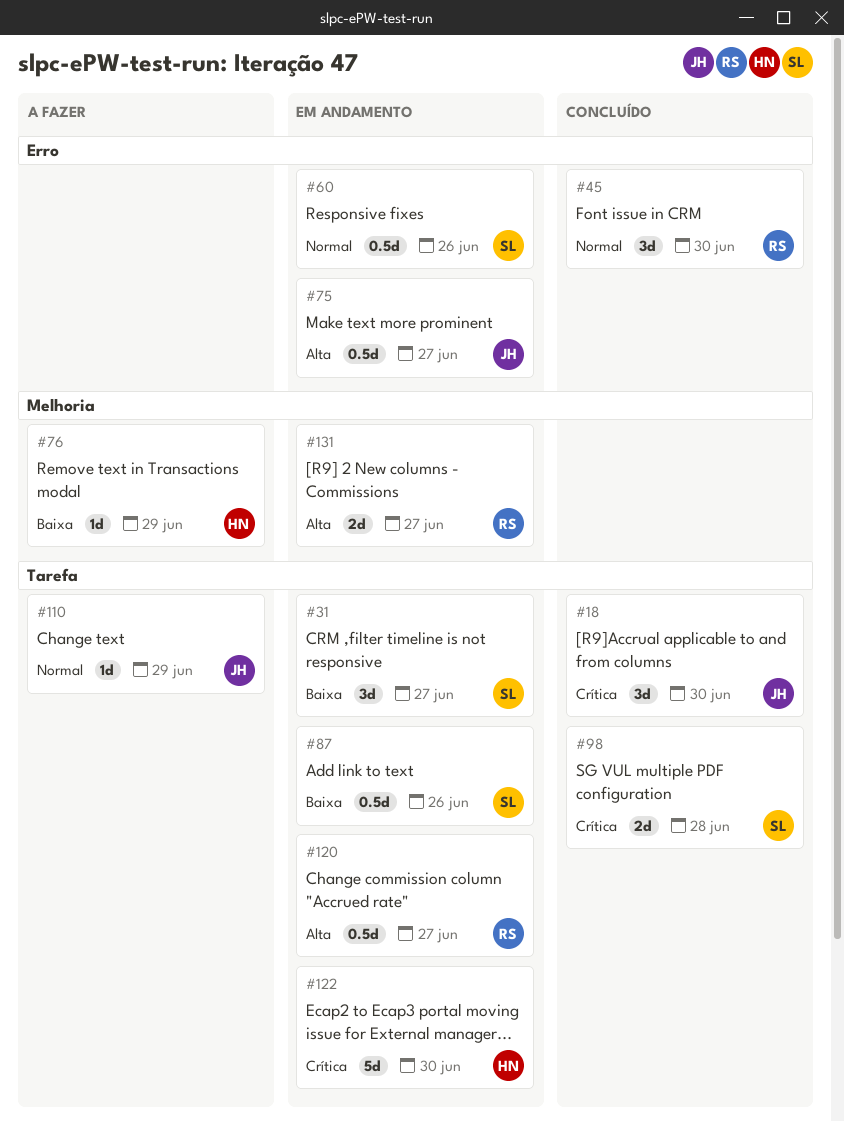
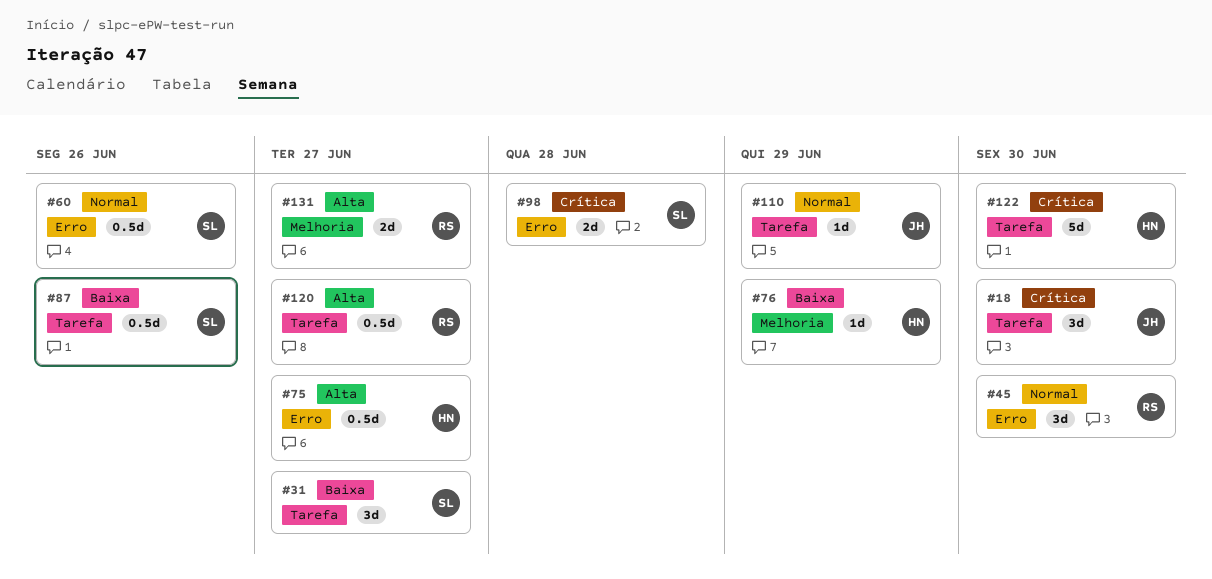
#75, owner: JH -> HN
#98, label: Tarefa -> Erro

